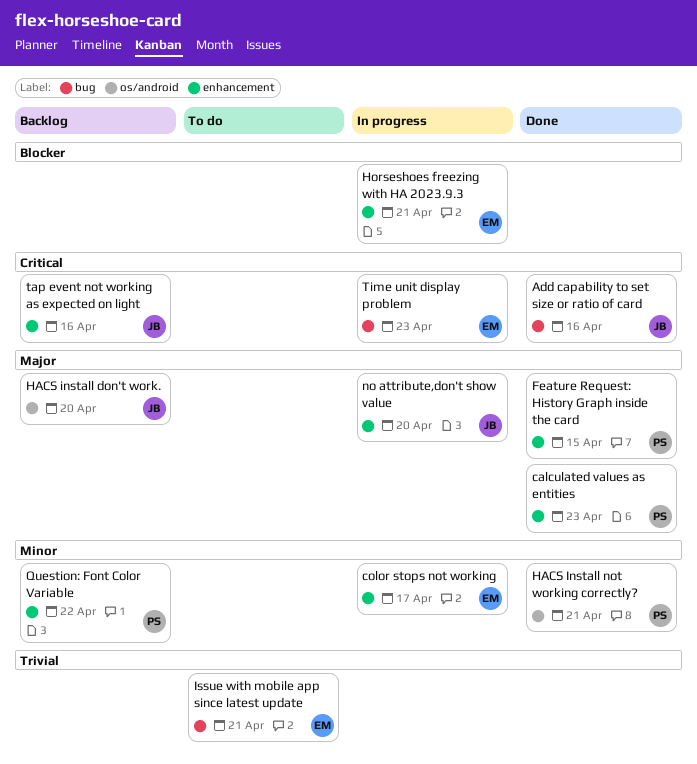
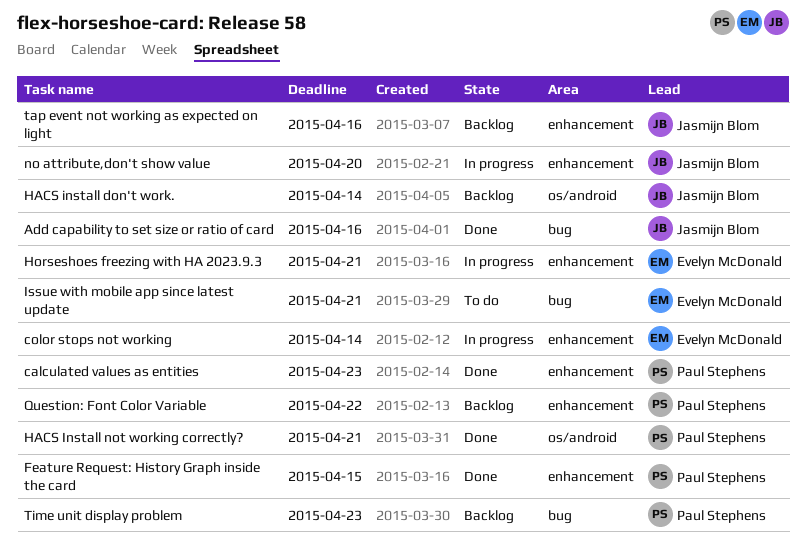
color stops not working, due: Apr 17 -> Apr 14
HACS install don't work., due: Apr 20 -> Apr 14
Time unit display problem, status: In progress -> Backlog
Time unit display problem, owner: Evelyn McDonald -> Paul Stephens

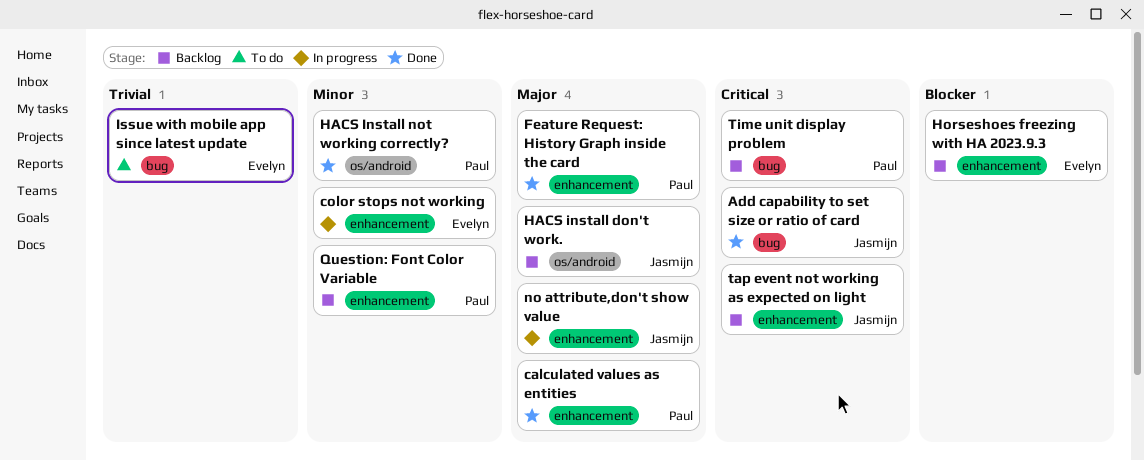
Horseshoes freezing with HA 2023.9.3, status: In progress -> Backlog

